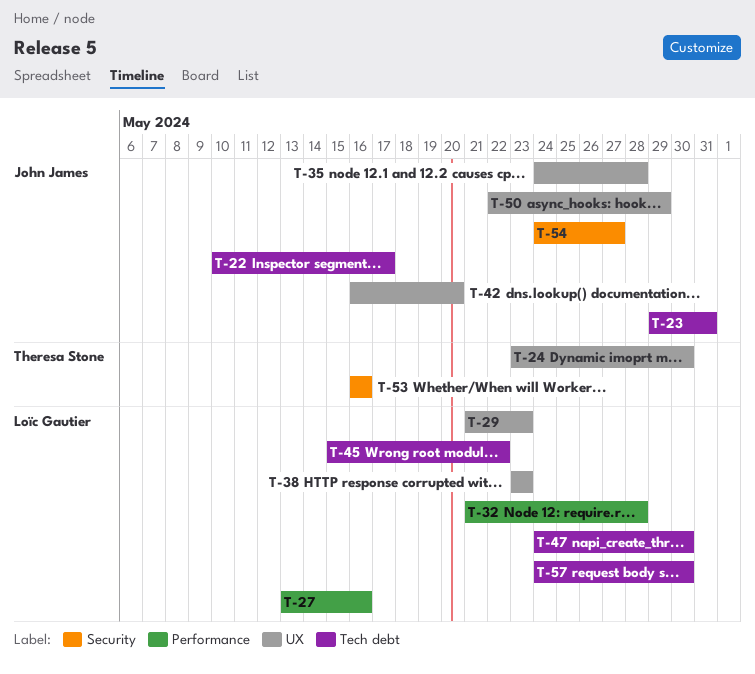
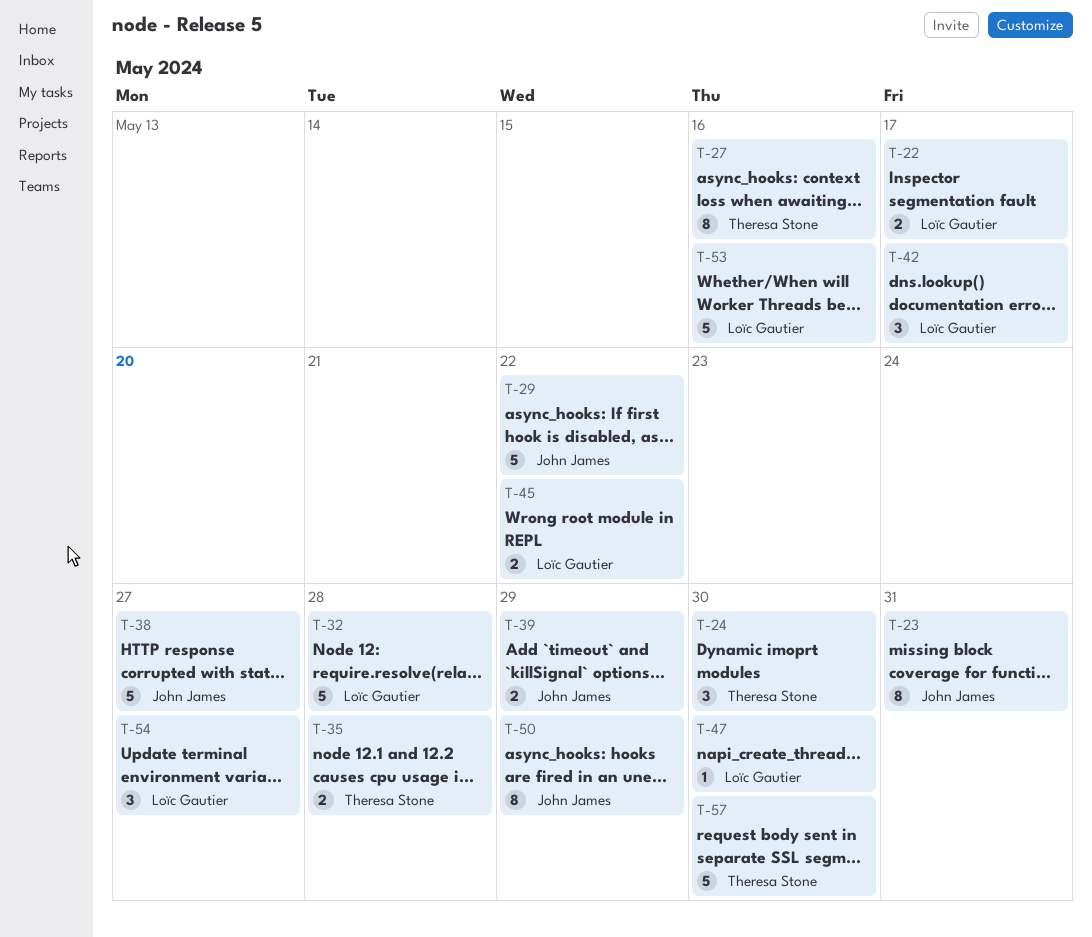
T-22, owner: John James -> Loïc Gautier
T-27, owner: Loïc Gautier -> Theresa Stone
T-29, owner: Loïc Gautier -> John James
T-29, due: May 23 -> May 22
T-35, owner: John James -> Theresa Stone
T-38, owner: Loïc Gautier -> John James
T-38, due: May 23 -> May 27
T-39: none -> present
T-42, owner: John James -> Loïc Gautier
T-42, due: May 20 -> May 17
T-53, owner: Theresa Stone -> Loïc Gautier
T-54, owner: John James -> Loïc Gautier
T-57, owner: Loïc Gautier -> Theresa Stone

